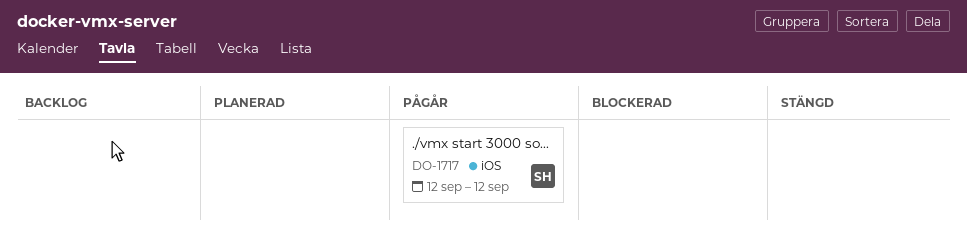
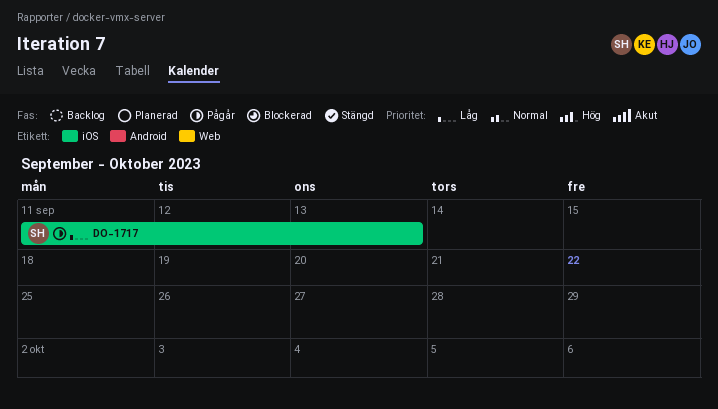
DO-1717, start: Sep 12 -> Sep 11
DO-1717, due: Sep 12 -> Sep 13

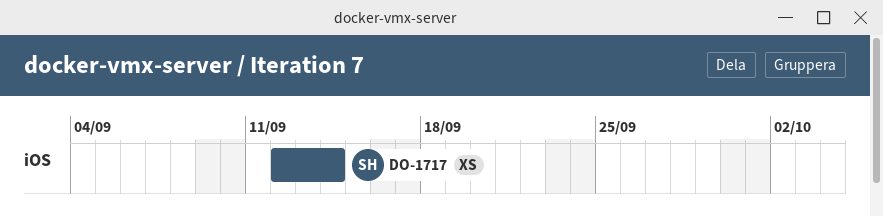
DO-1717, start: Sep 11 -> Sep 12
DO-1717, due: Sep 13 -> Sep 14

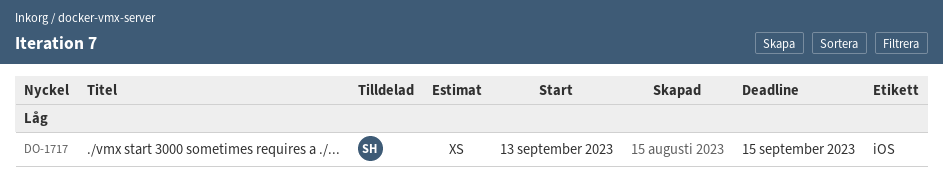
DO-1717, start: Sep 12 -> Sep 13
DO-1717, due: Sep 14 -> Sep 15

